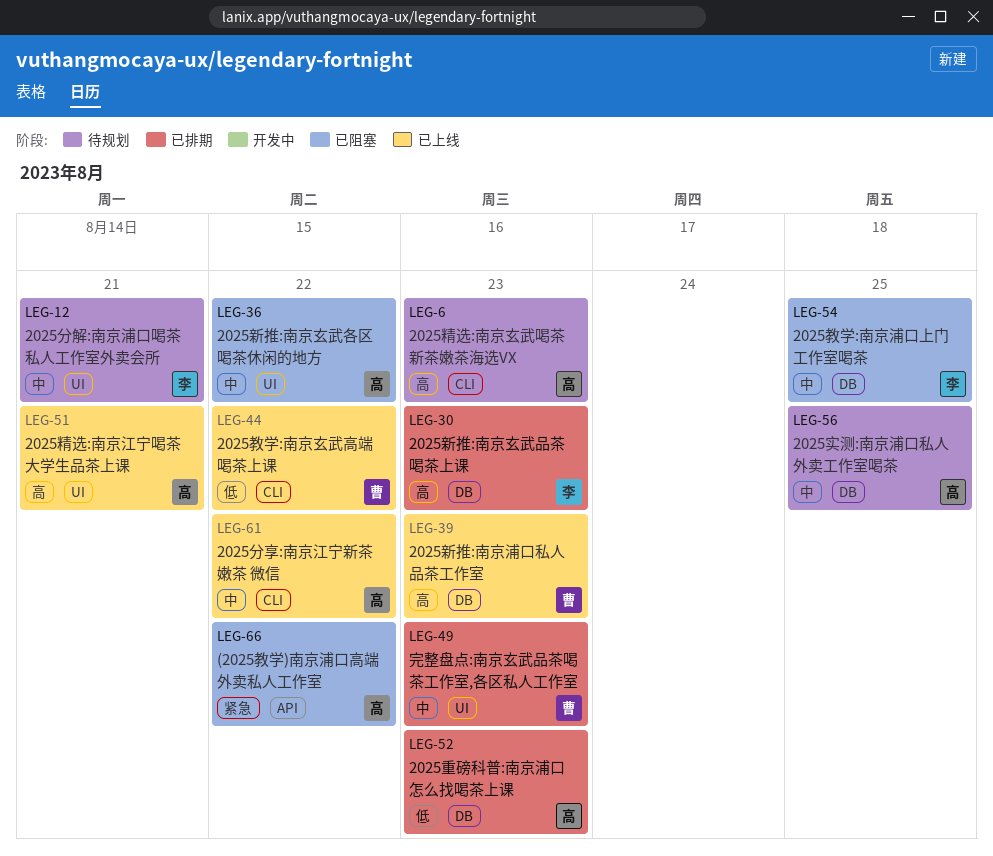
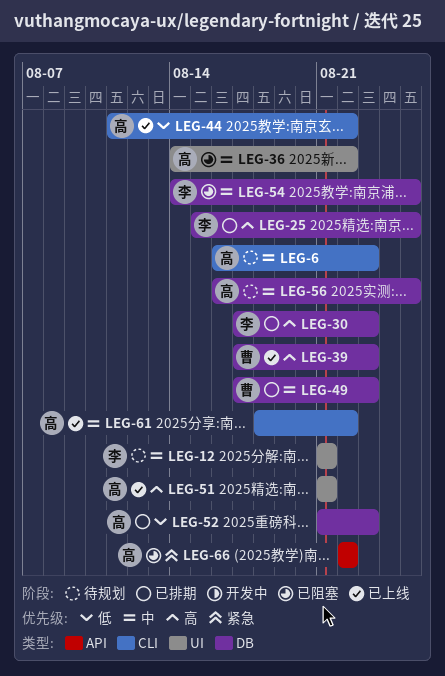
LEG-6, priority: 高 -> 中
LEG-25: none -> present
LEG-44, owner: 曹 -> 高
LEG-49, label: UI -> DB

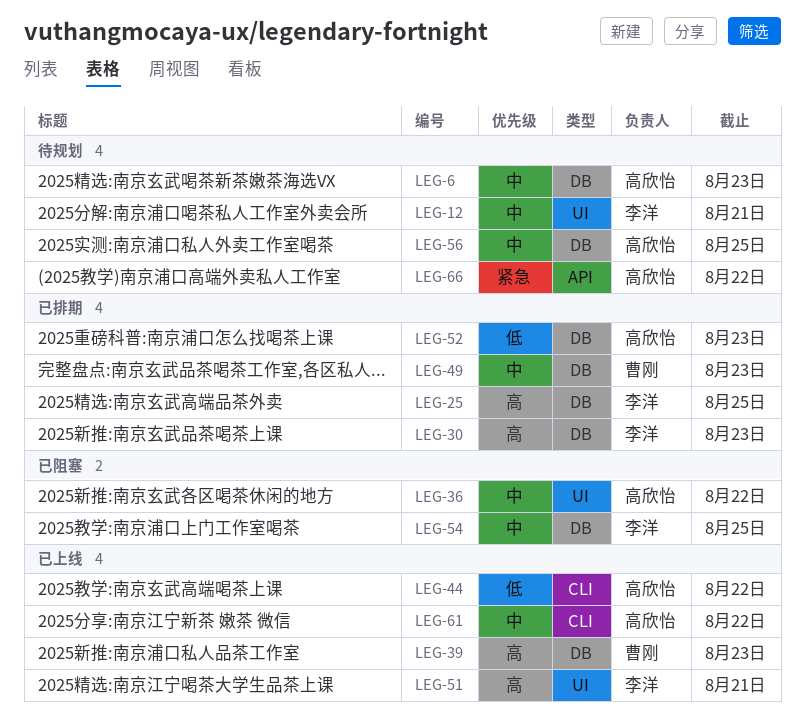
LEG-6, label: CLI -> DB
LEG-51, owner: 高欣怡 -> 李洋
LEG-66, status: 已阻塞 -> 待规划

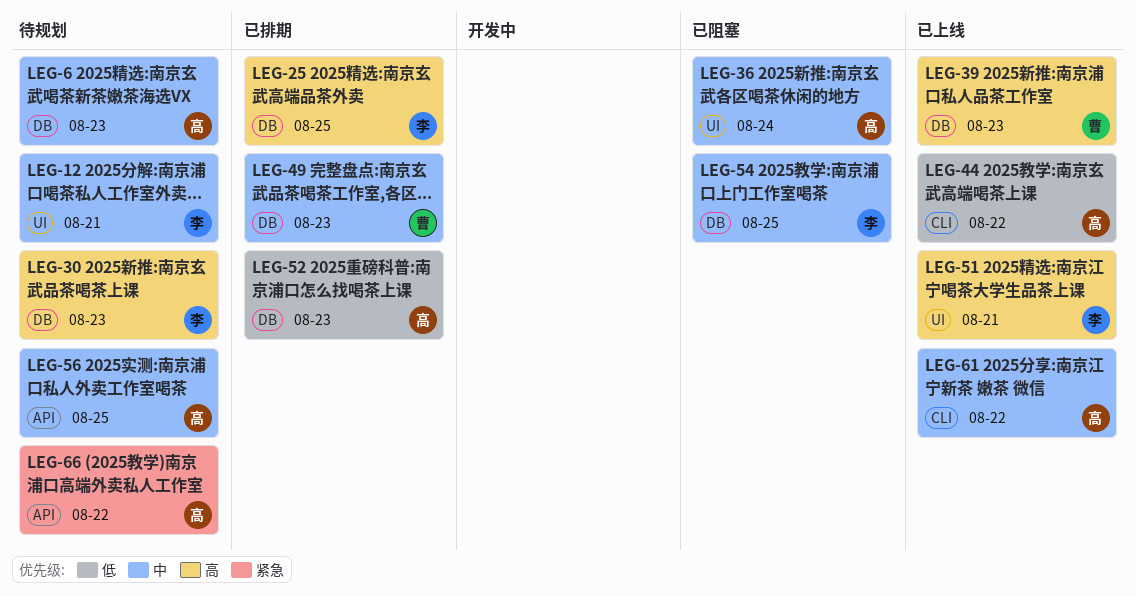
LEG-30, status: 已排期 -> 待规划
LEG-36, due: Aug 22 -> Aug 24
LEG-56, label: DB -> API

